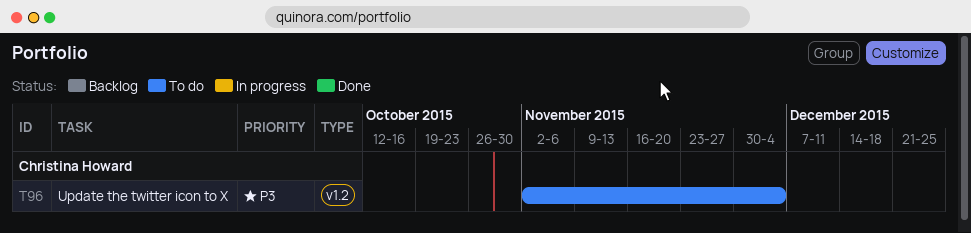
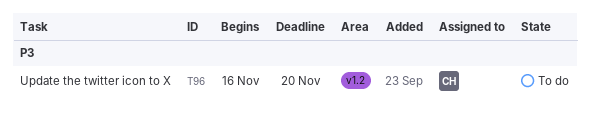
T96, start: Nov 2 -> Nov 16
T96, due: Dec 4 -> Nov 20

